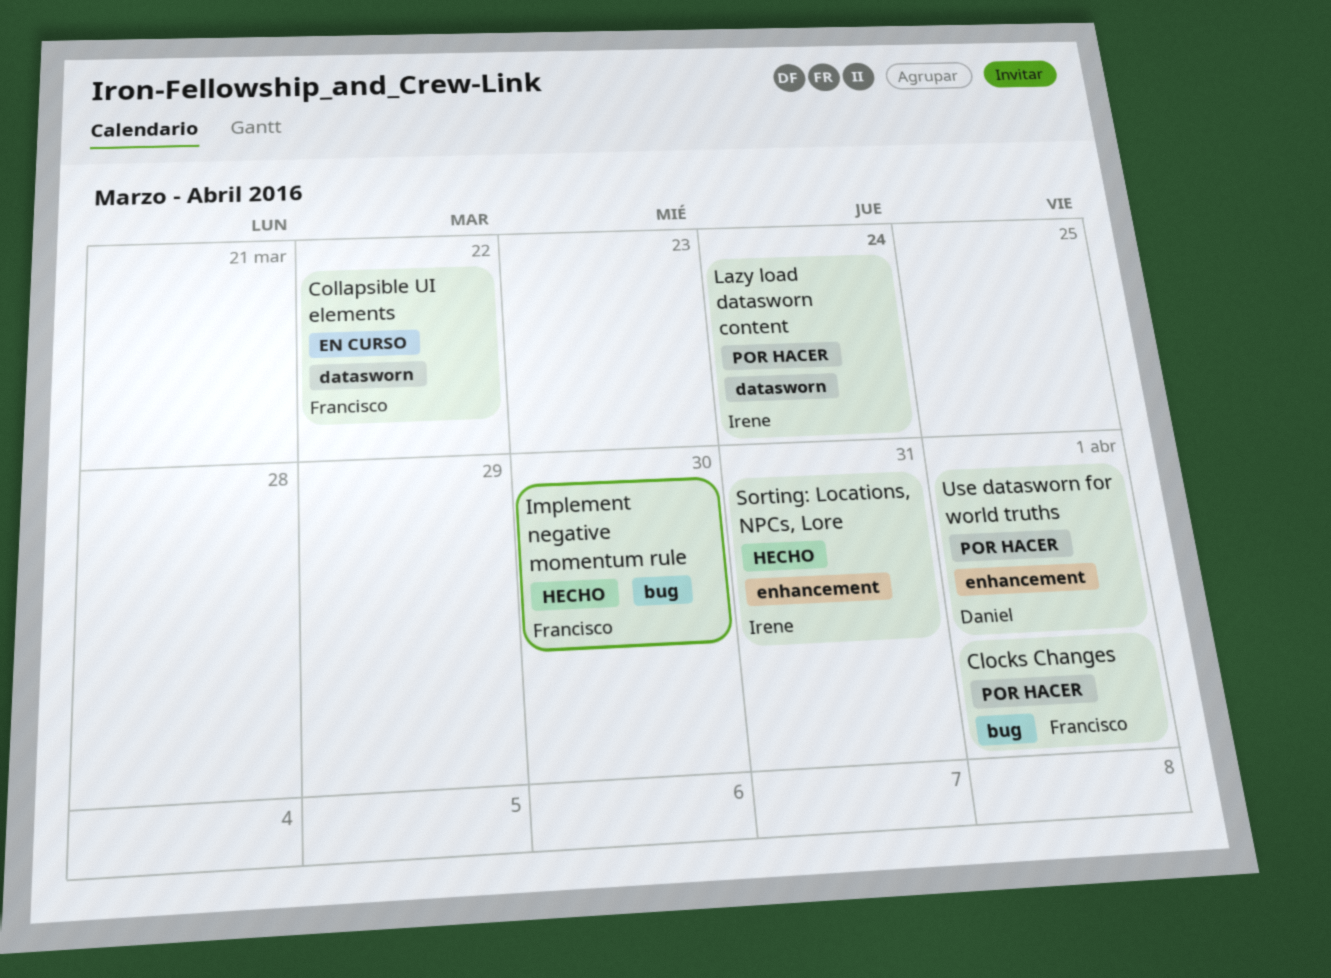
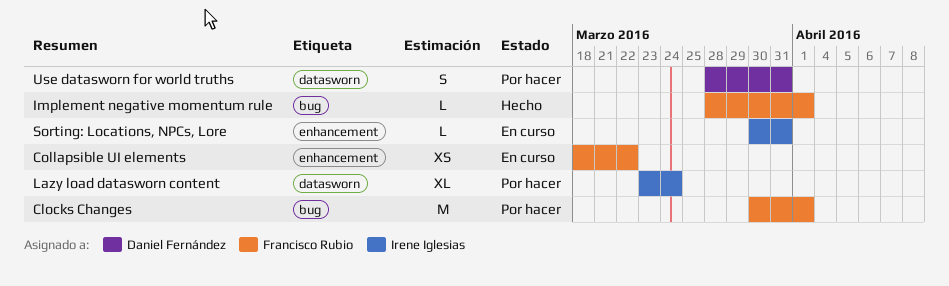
Collapsible UI elements, label: datasworn -> enhancement
Implement negative momentum rule, due: Mar 30 -> Apr 1
Sorting: Locations, NPCs, Lore, status: Hecho -> En curso
Use datasworn for world truths, label: enhancement -> datasworn
Use datasworn for world truths, due: Apr 1 -> Mar 31

